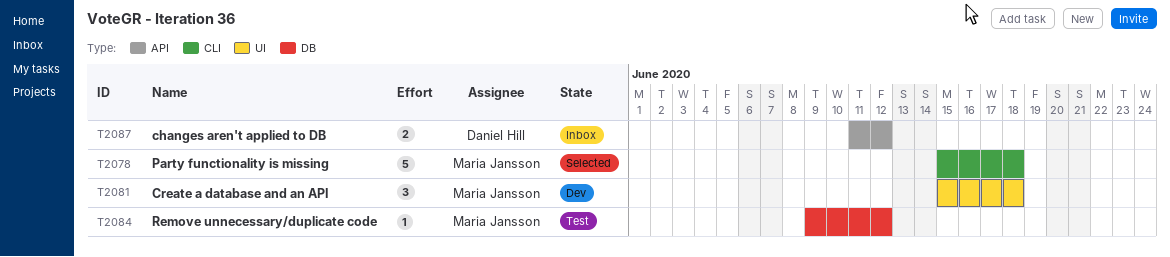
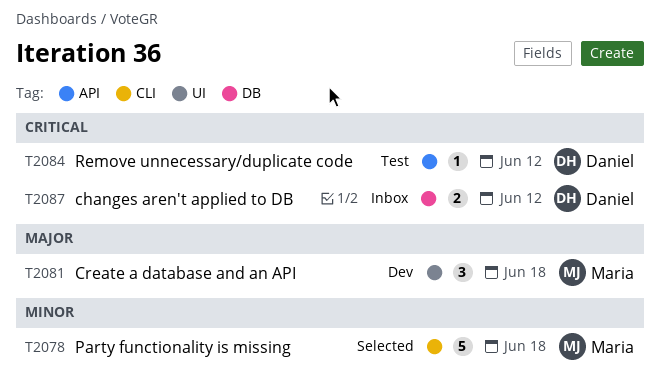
T2084, owner: Maria Jansson -> Daniel Hill
T2084, label: DB -> API
T2087, label: API -> DB

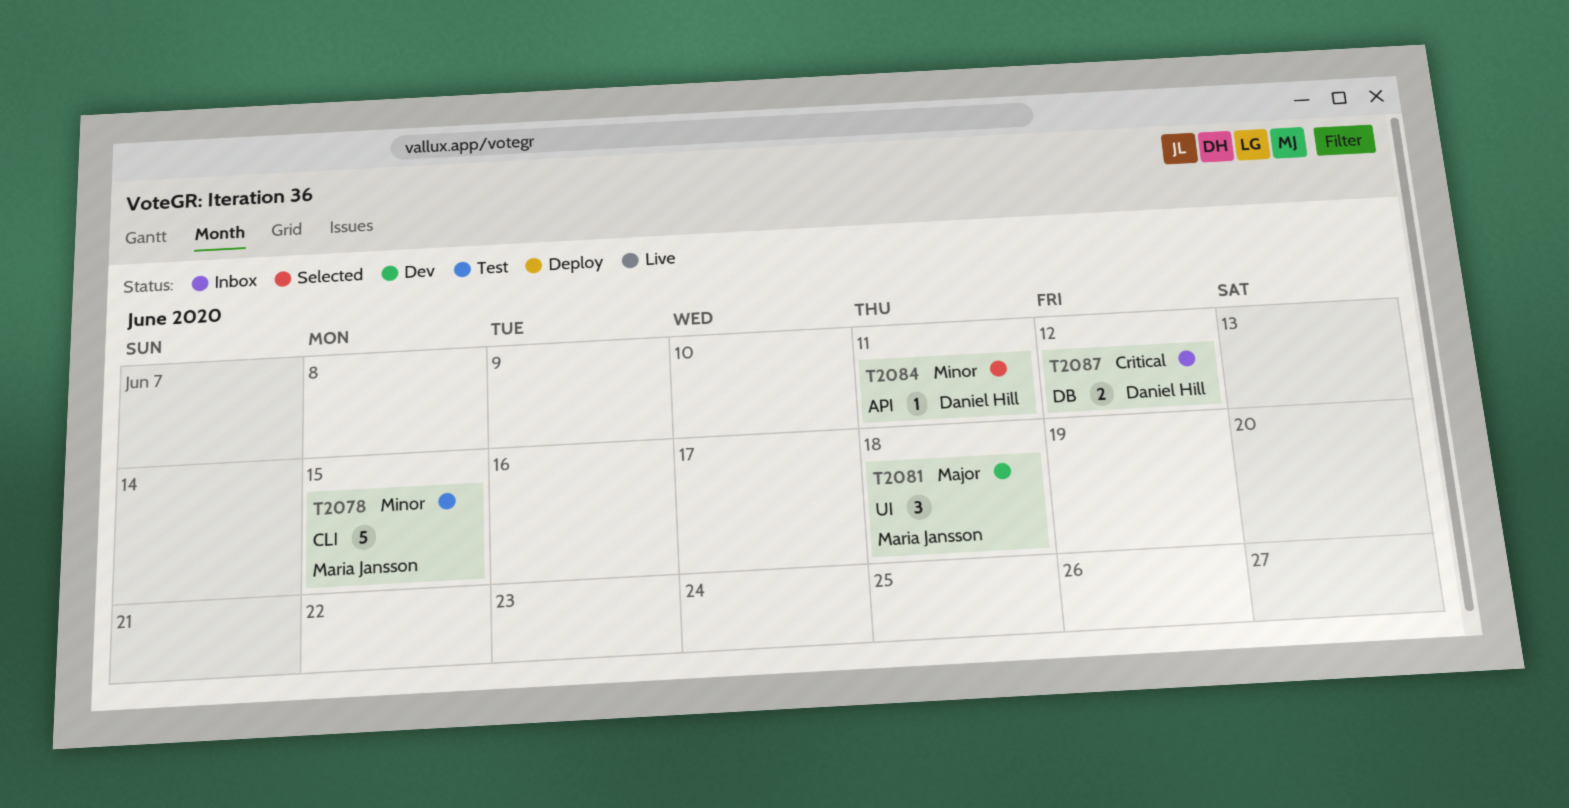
T2078, status: Selected -> Test
T2078, due: Jun 18 -> Jun 15
T2084, status: Test -> Selected
T2084, priority: Critical -> Minor
T2084, due: Jun 12 -> Jun 11

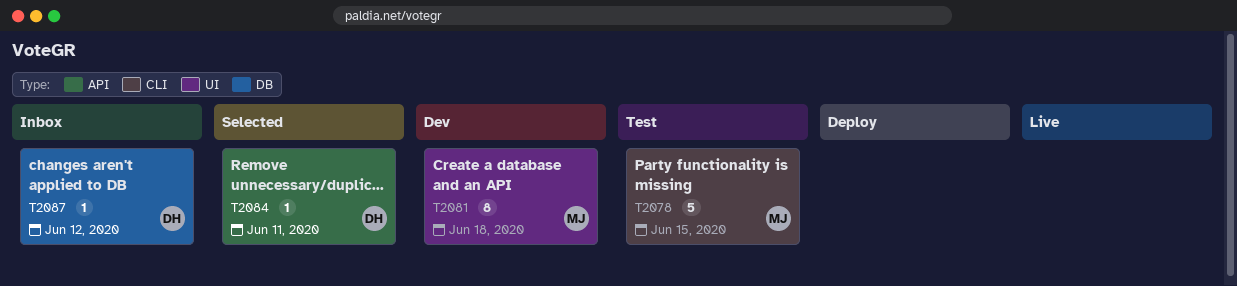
T2081, estimate: 3 -> 8
T2087, estimate: 2 -> 1

